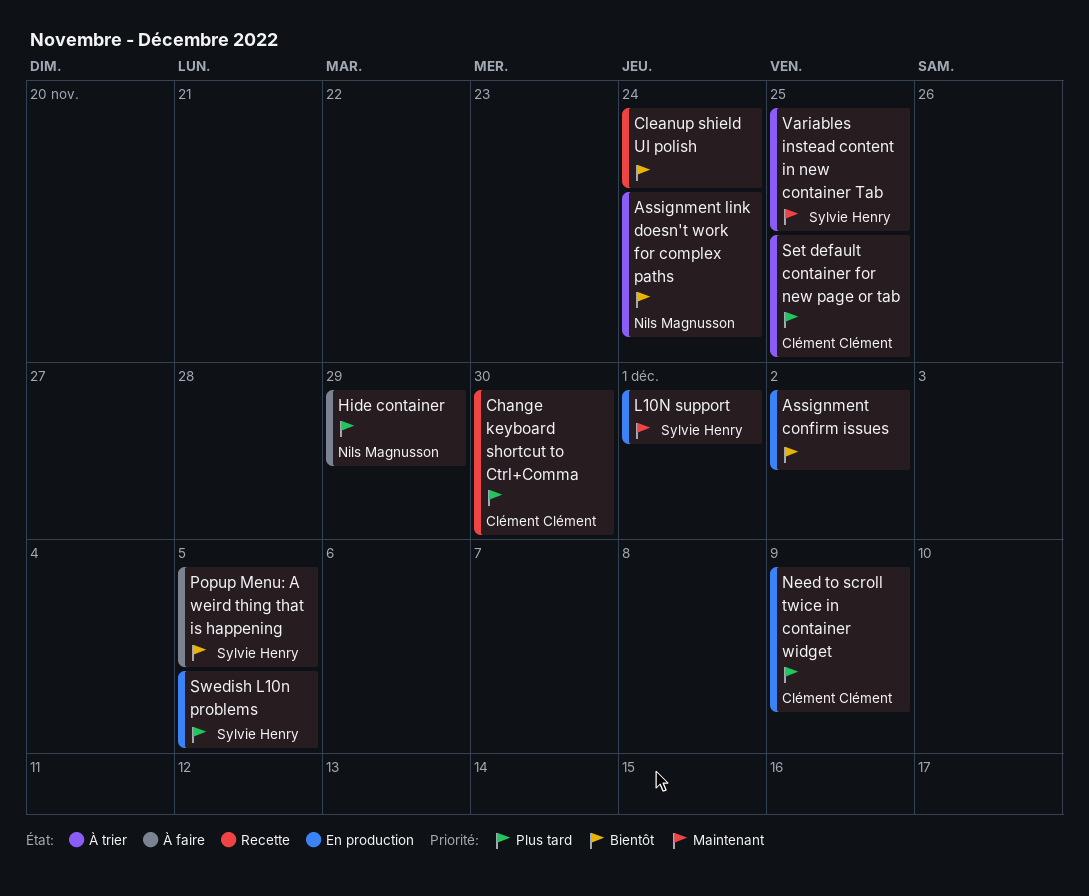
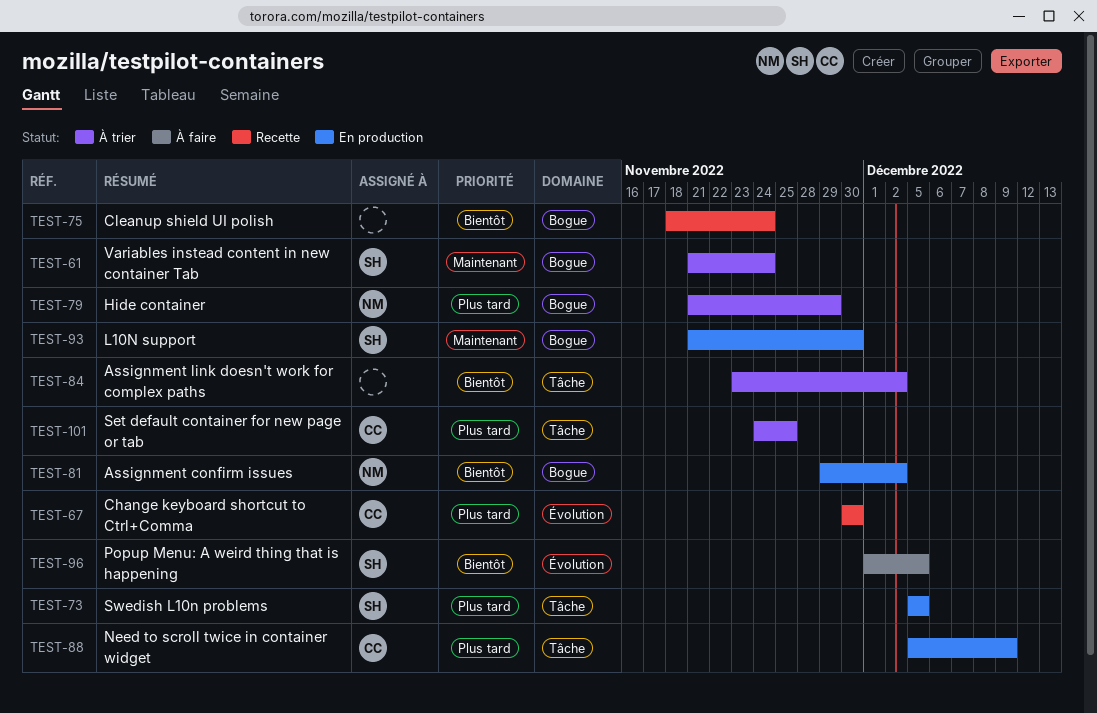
Assignment confirm issues, owner: none -> Nils Magnusson
Assignment link doesn't work for complex paths, owner: Nils Magnusson -> none
Assignment link doesn't work for complex paths, due: Nov 24 -> Dec 2
Hide container, status: À faire -> À trier
L10N support, due: Dec 1 -> Nov 30
Variables instead content in new container Tab, due: Nov 25 -> Nov 24

